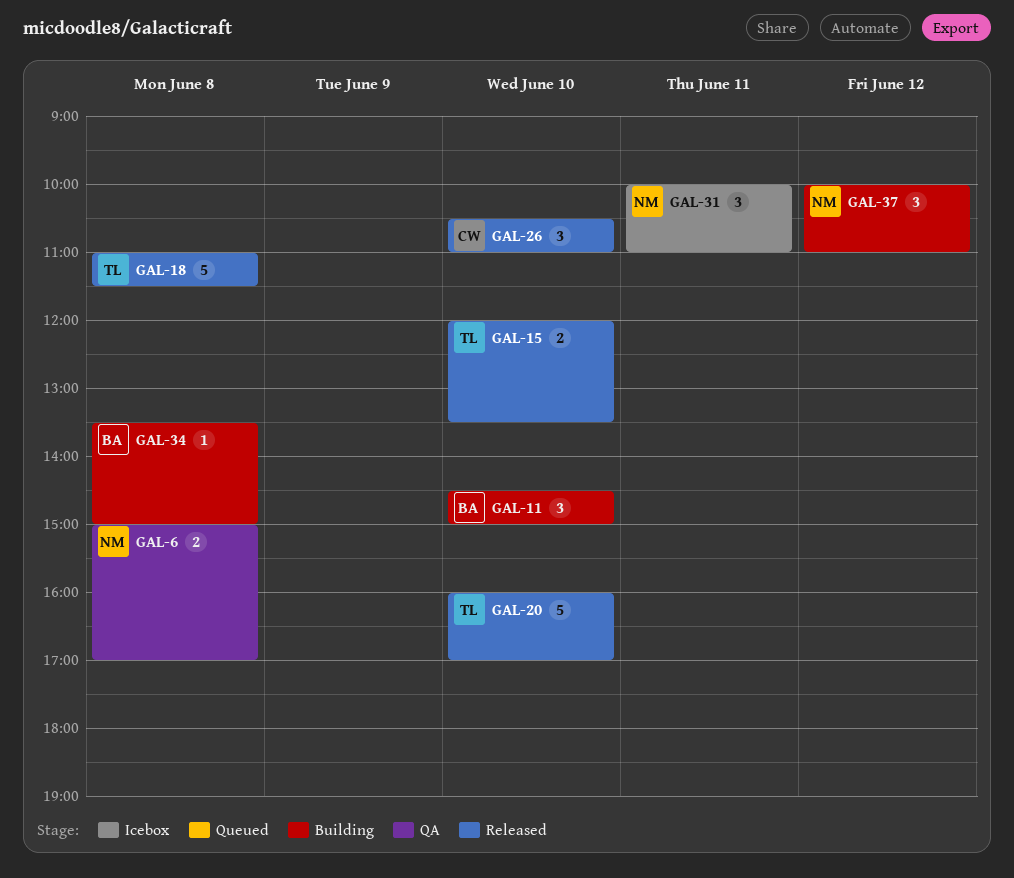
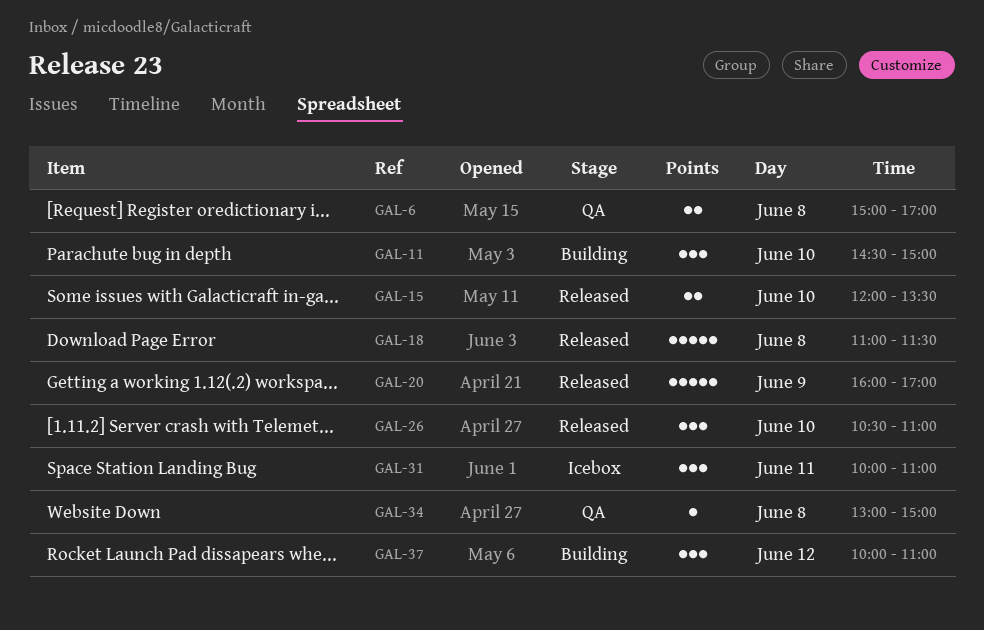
GAL-20, day: Jun 10 -> Jun 9
GAL-34, status: Building -> QA
GAL-34, begins: 13:30 -> 13:00

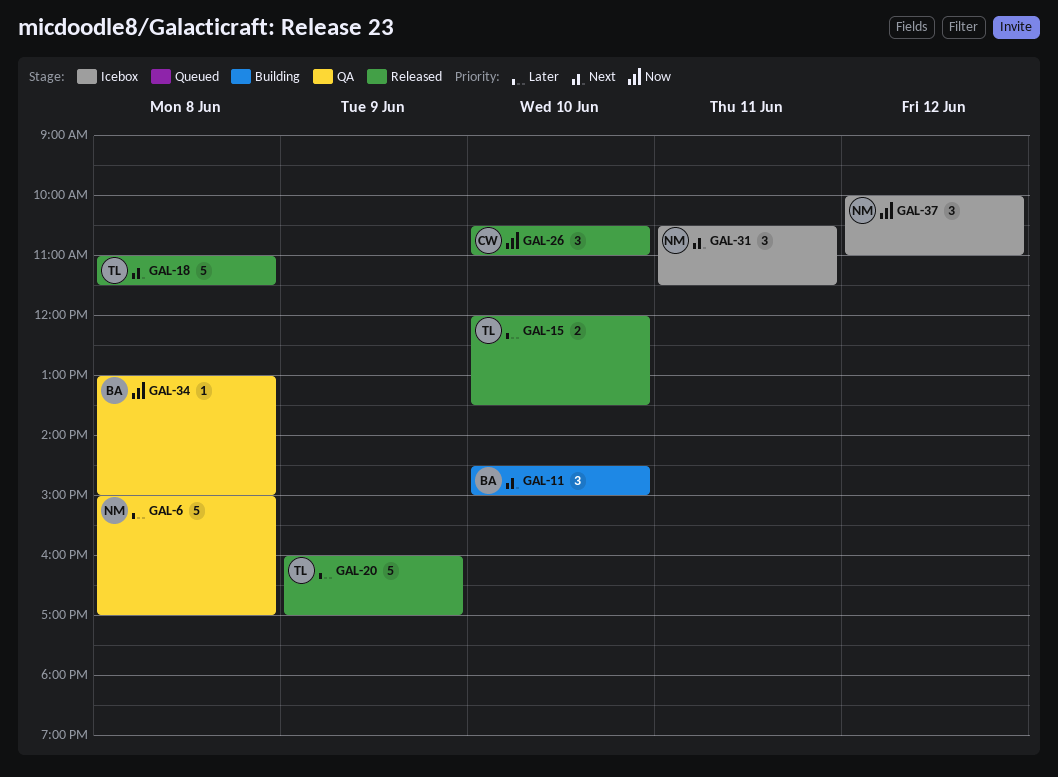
GAL-6, estimate: 2 -> 5
GAL-31, begins: 10:00 -> 10:30
GAL-31, ends: 11:00 -> 11:30
GAL-37, status: Building -> Icebox

